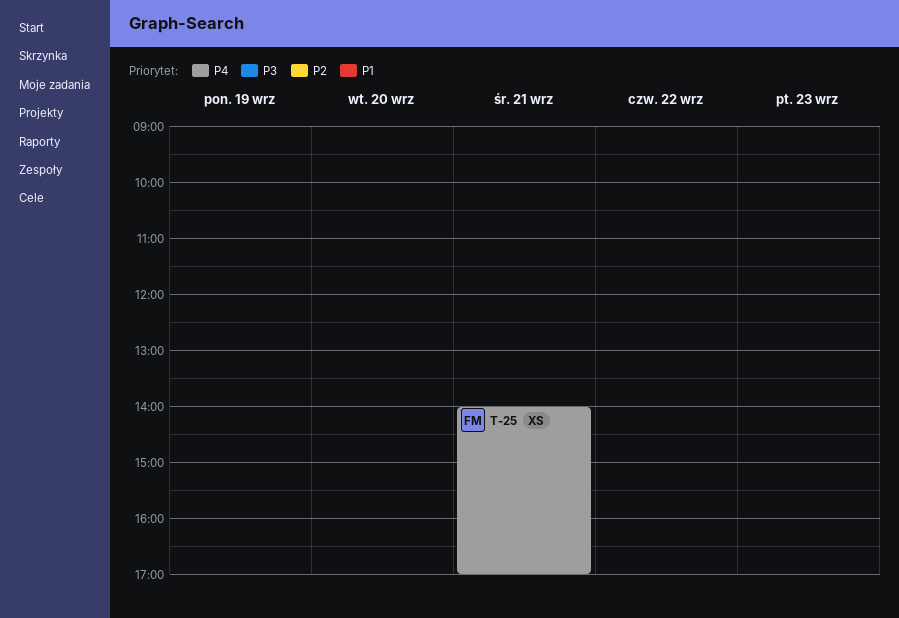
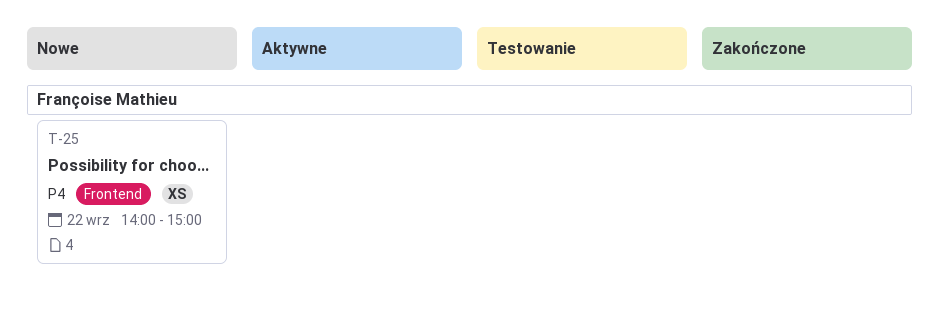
T-25, day: Sep 21 -> Sep 22
T-25, ends: 17:00 -> 15:00

